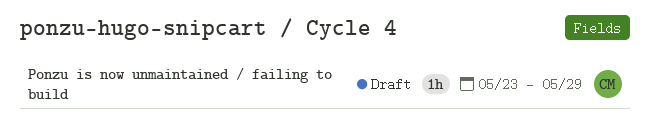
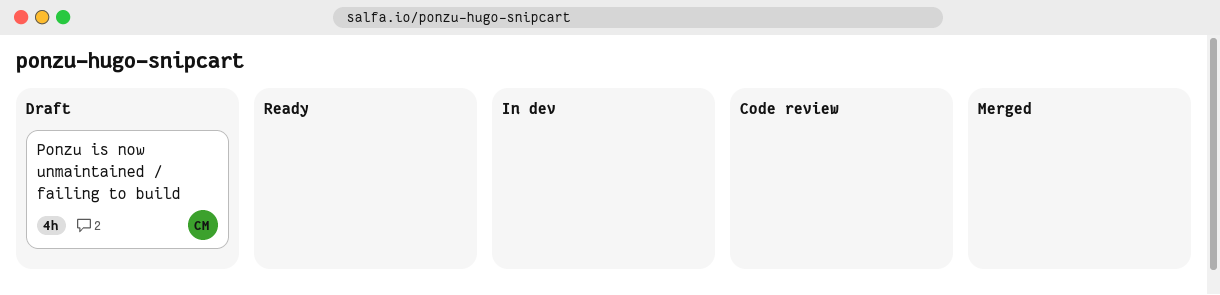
Ponzu is now unmaintained / failing to build, estimate: 1h -> 4h

